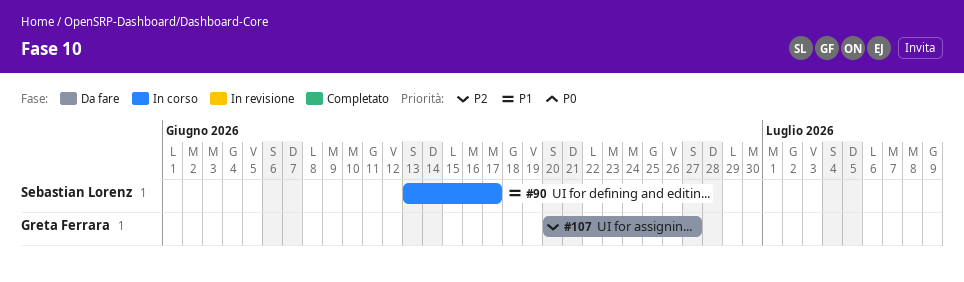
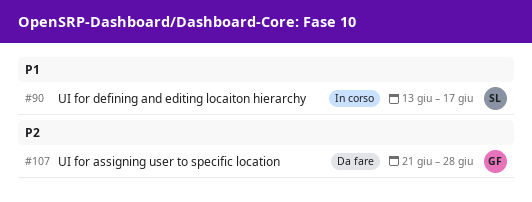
#107, start: Jun 20 -> Jun 21
#107, due: Jun 27 -> Jun 28

